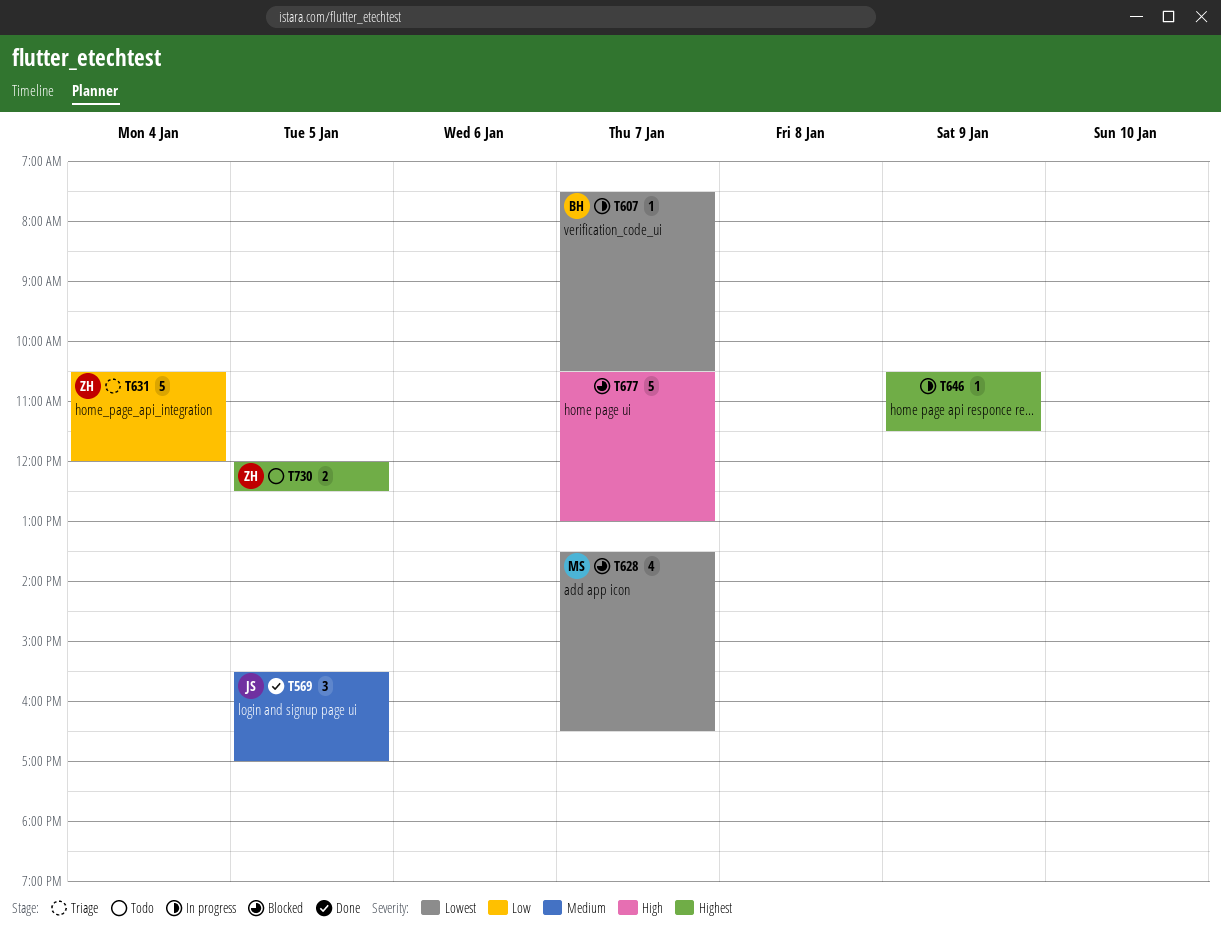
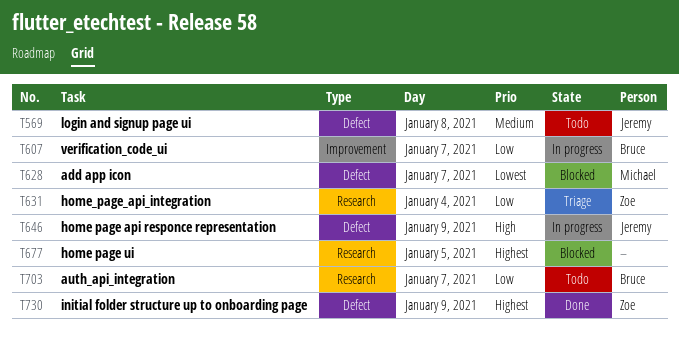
T569, status: Done -> Todo
T569, day: Jan 5 -> Jan 8
T607, priority: Lowest -> Low
T646, owner: none -> Jeremy
T646, priority: Highest -> High
T677, priority: High -> Highest
T677, day: Jan 7 -> Jan 5
T703: none -> present
T730, status: Todo -> Done
T730, day: Jan 5 -> Jan 9

